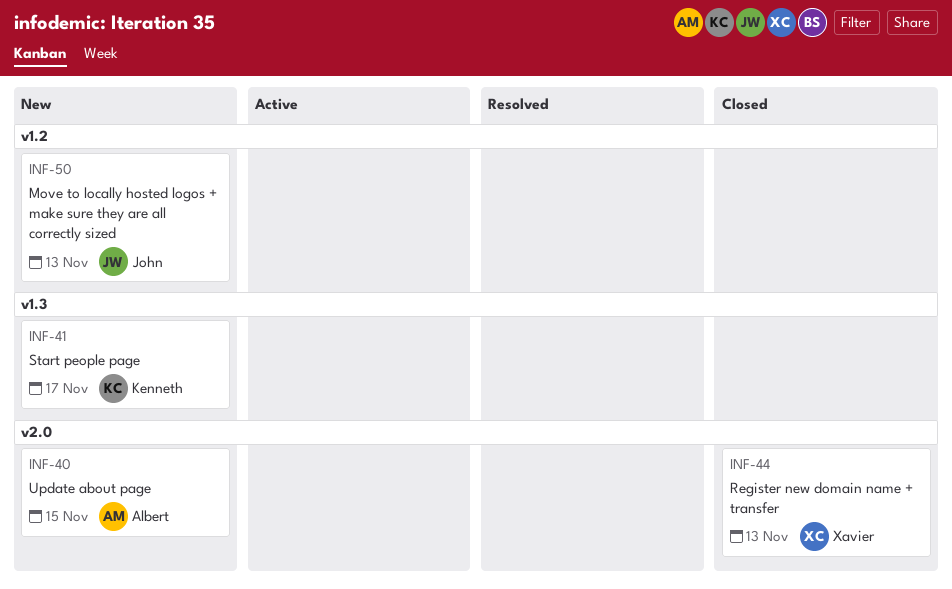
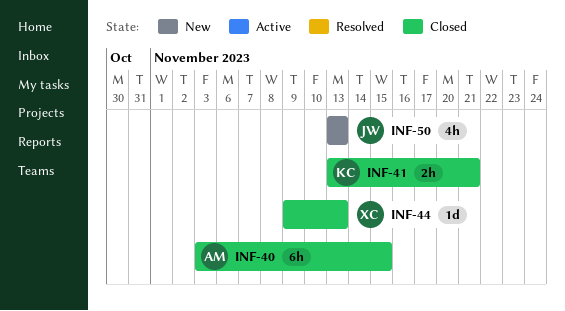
INF-40, status: New -> Closed
INF-41, status: New -> Closed
INF-41, due: Nov 17 -> Nov 21

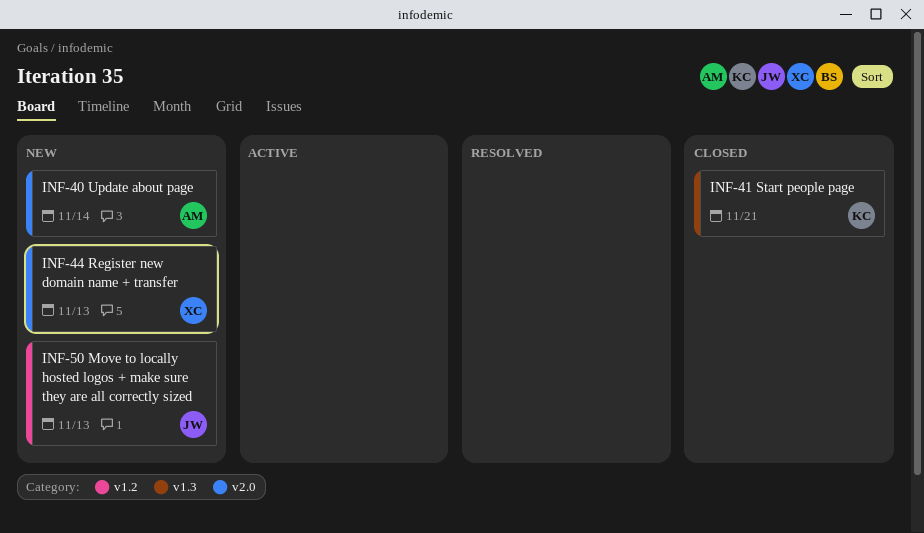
INF-40, status: Closed -> New
INF-40, due: Nov 15 -> Nov 14
INF-44, status: Closed -> New

